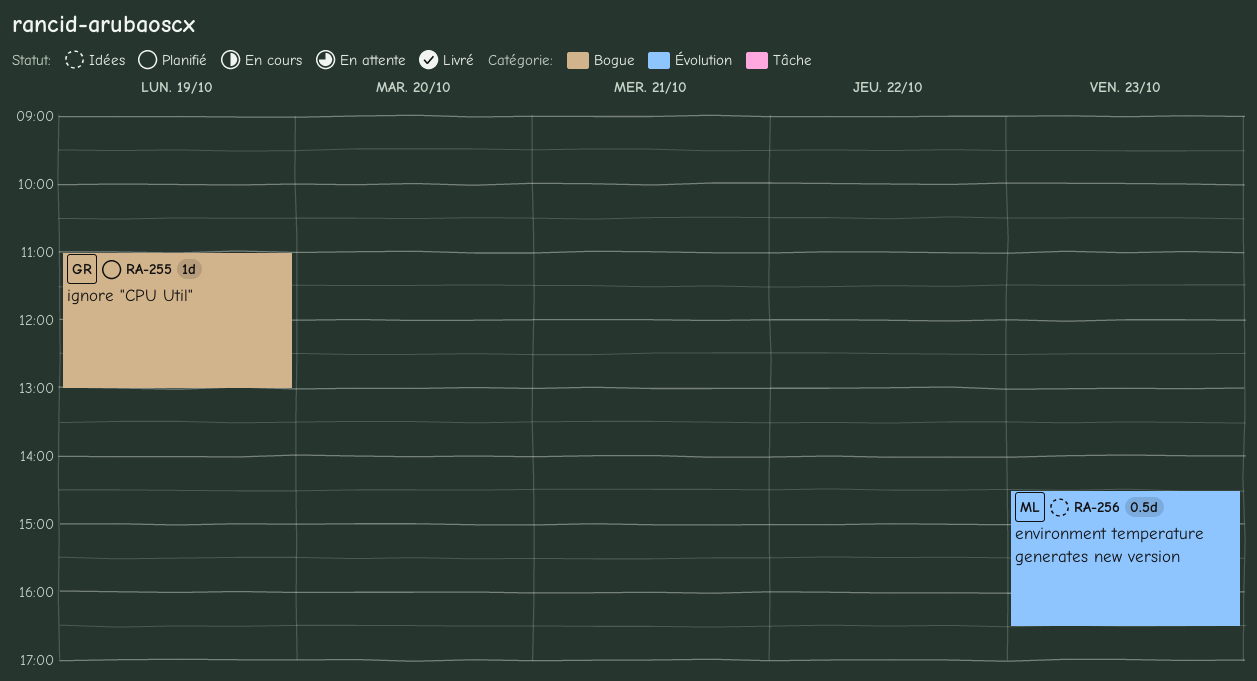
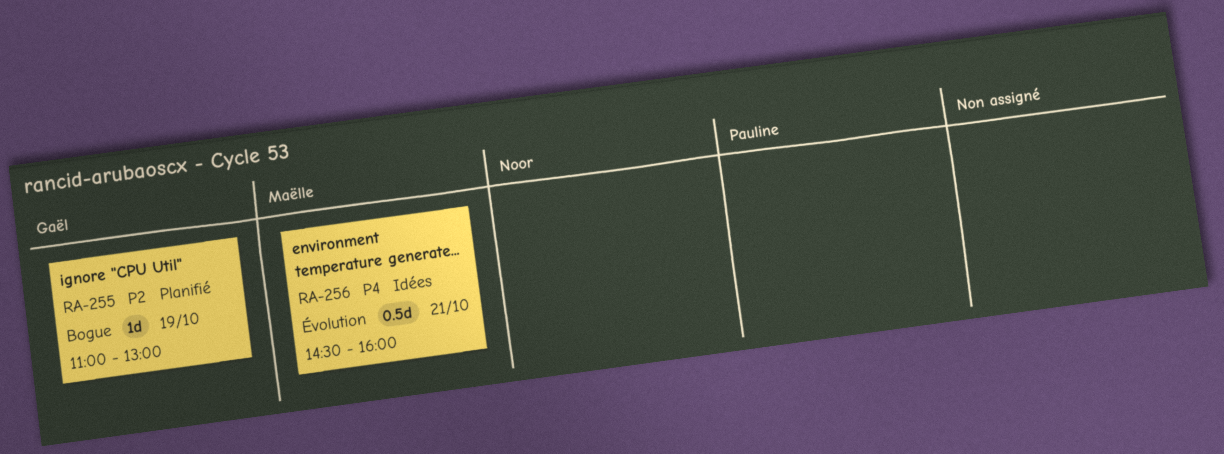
RA-256, day: Oct 23 -> Oct 21
RA-256, ends: 16:30 -> 16:00

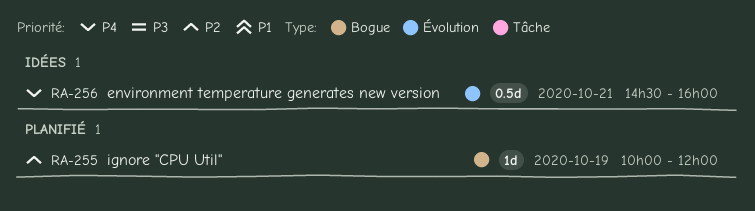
RA-255, begins: 11:00 -> 10:00
RA-255, ends: 13:00 -> 12:00

